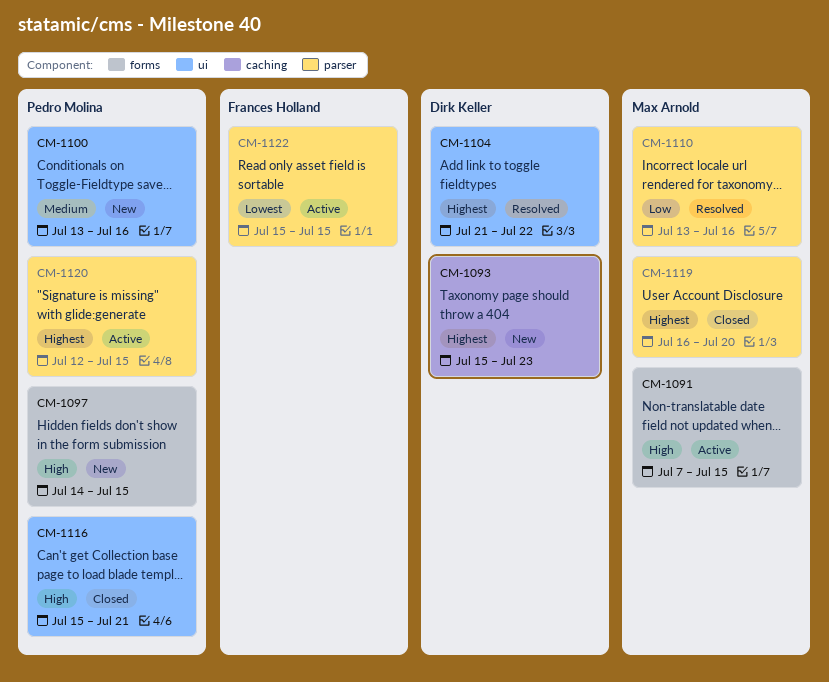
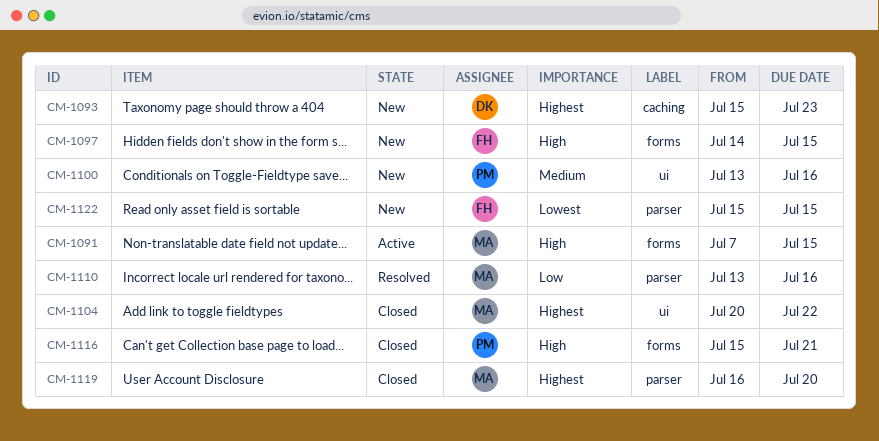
CM-1097, owner: Pedro Molina -> Frances Holland
CM-1104, status: Resolved -> Closed
CM-1104, owner: Dirk Keller -> Max Arnold
CM-1104, start: Jul 21 -> Jul 20
CM-1116, label: ui -> forms
CM-1120: present -> none
CM-1122, status: Active -> New

